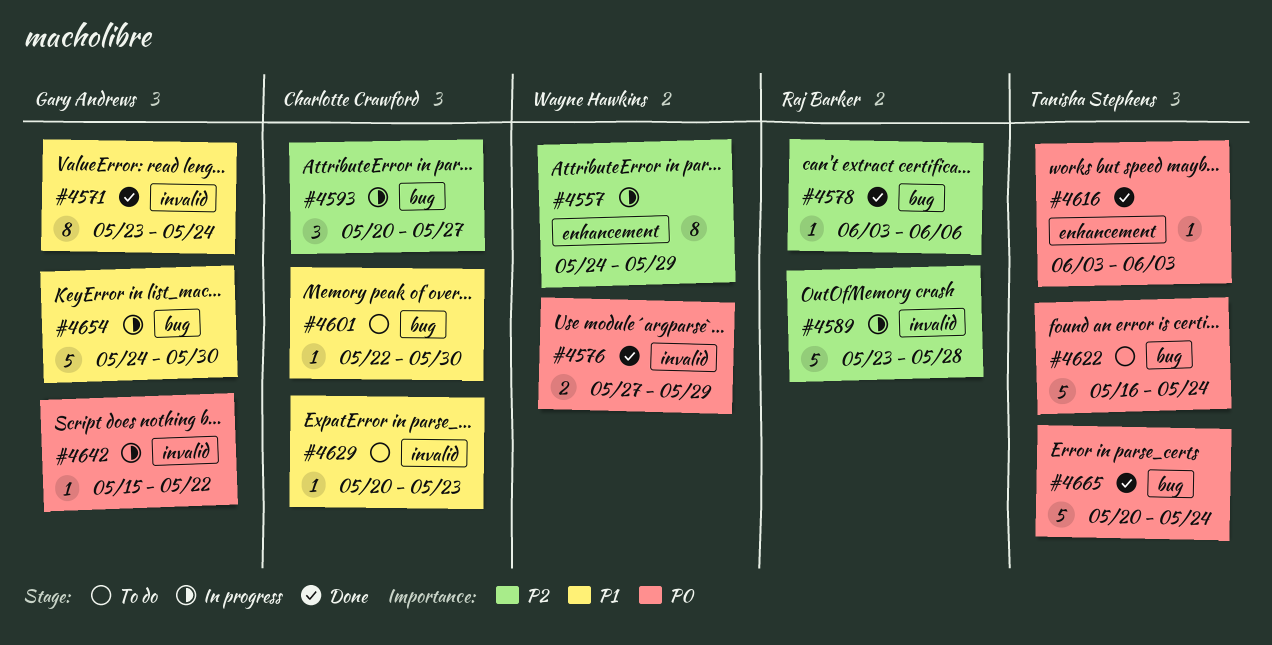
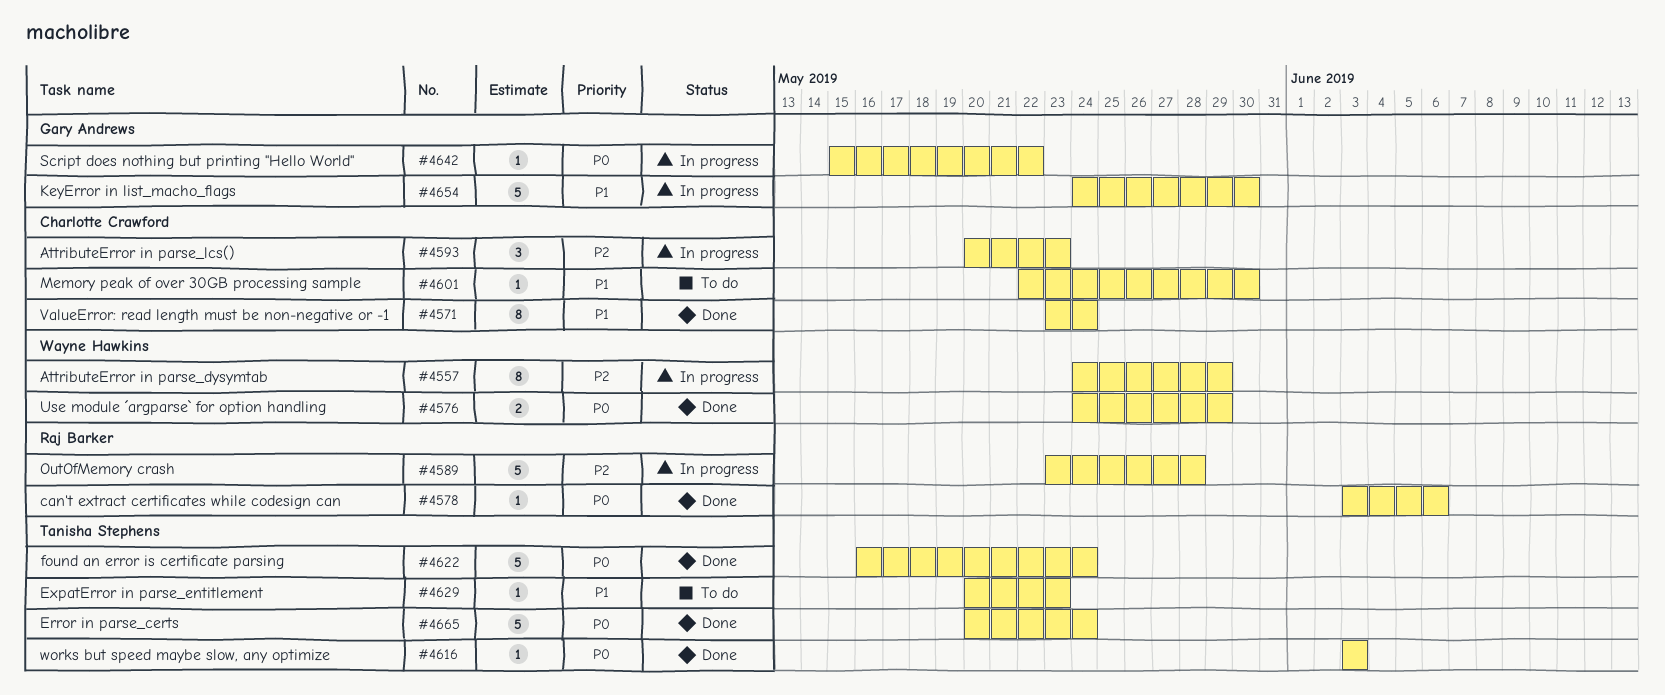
#4571, owner: Gary Andrews -> Charlotte Crawford
#4576, start: May 27 -> May 24
#4578, priority: P2 -> P0
#4593, due: May 27 -> May 23
#4622, status: To do -> Done
#4629, owner: Charlotte Crawford -> Tanisha Stephens

